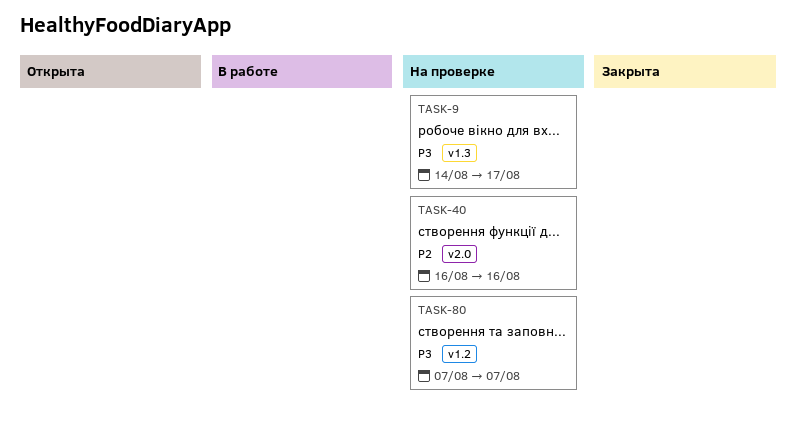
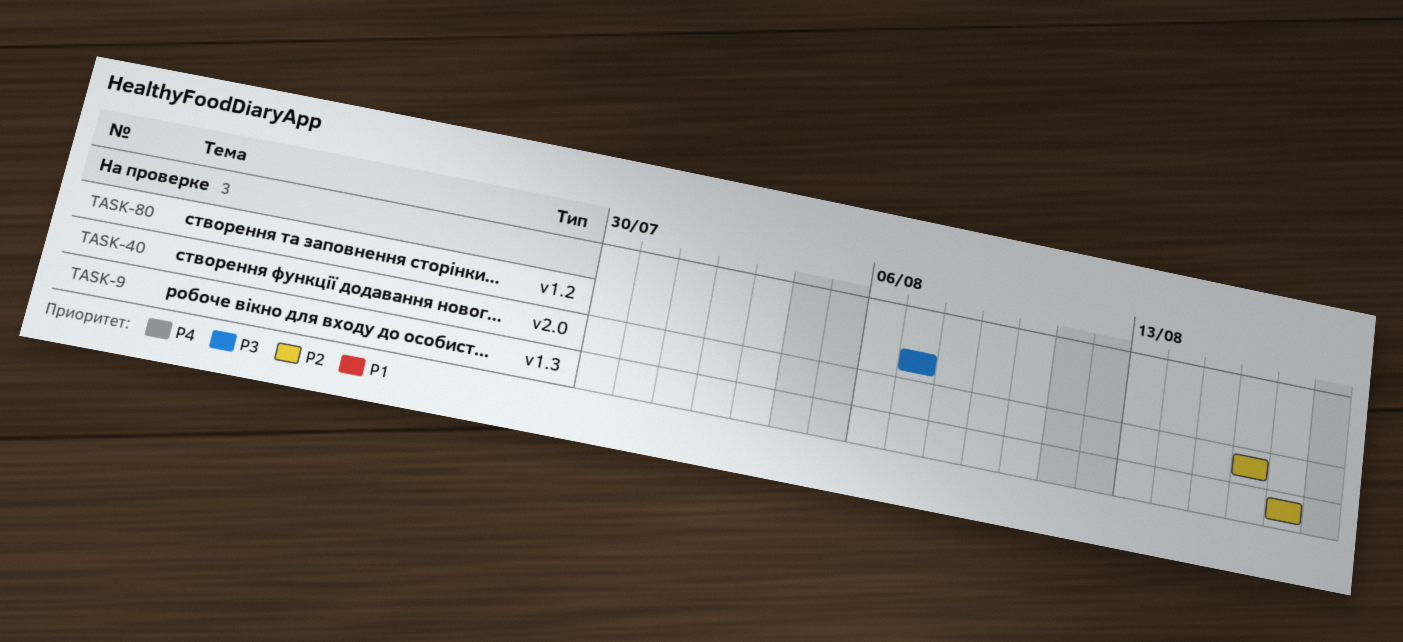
TASK-9, priority: P3 -> P2
TASK-9, start: Aug 14 -> Aug 17

